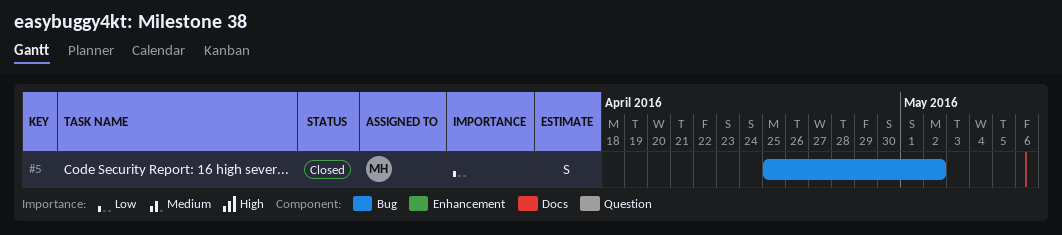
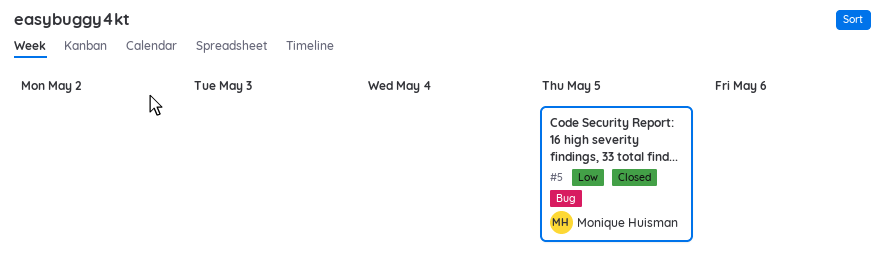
#5, due: May 2 -> May 5

